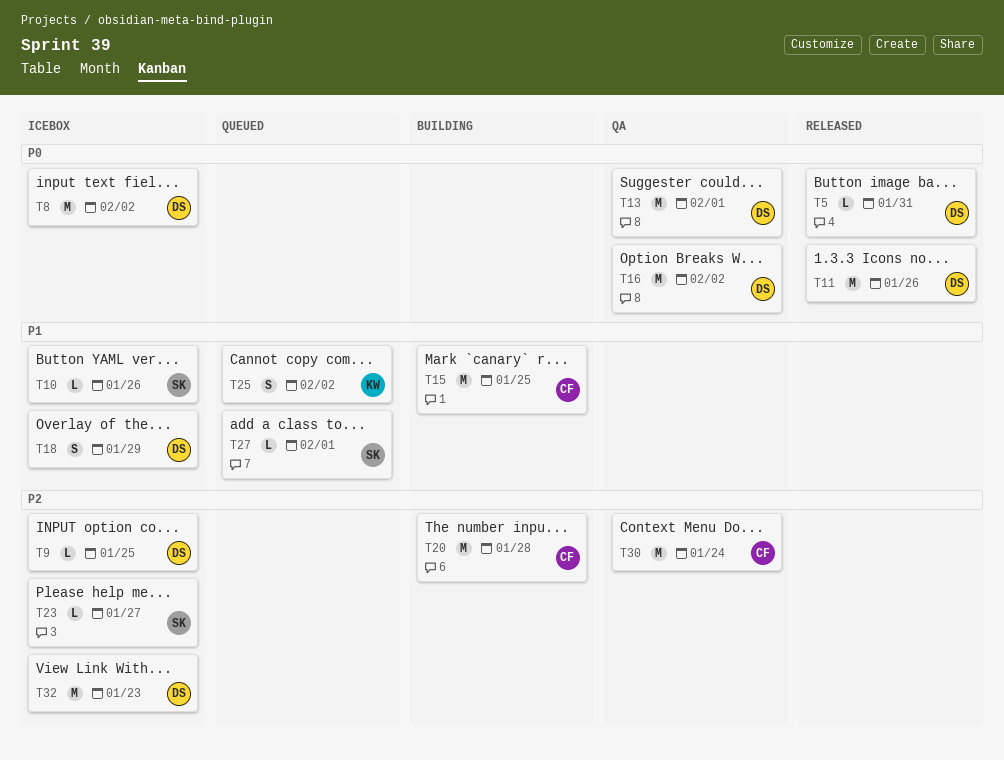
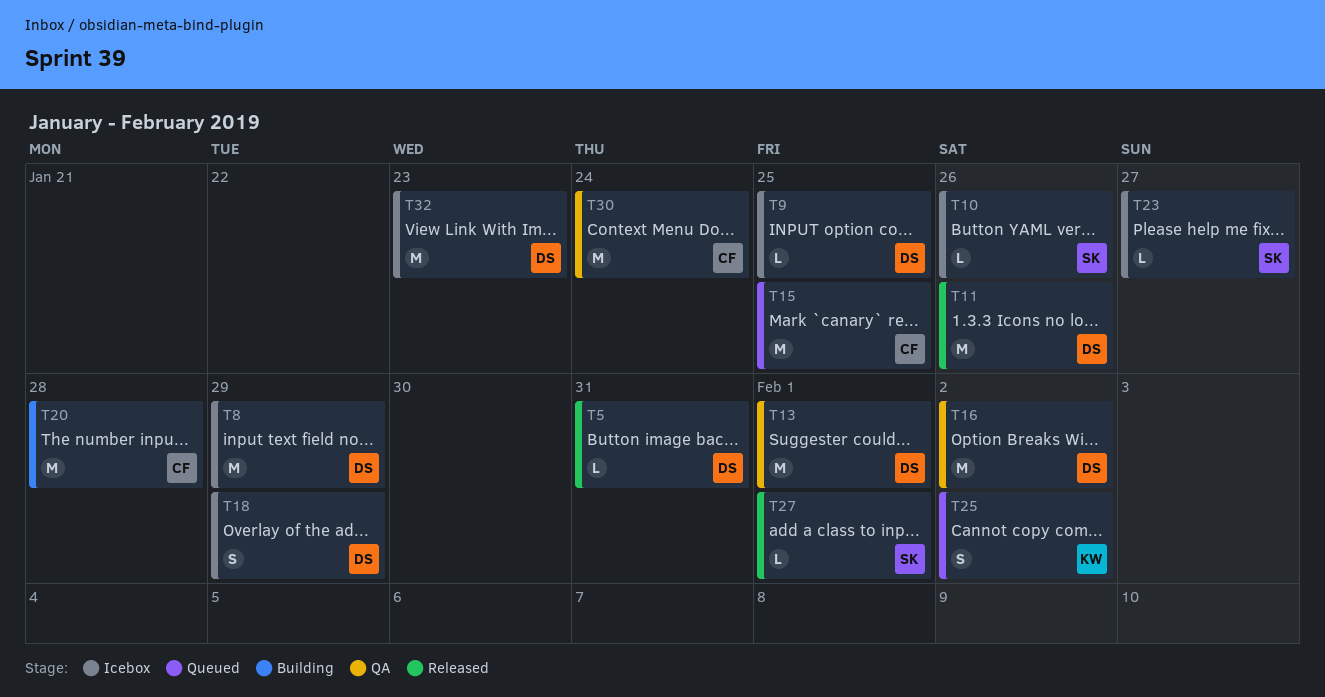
T8, due: Feb 2 -> Jan 29
T15, status: Building -> Queued
T27, status: Queued -> Released

